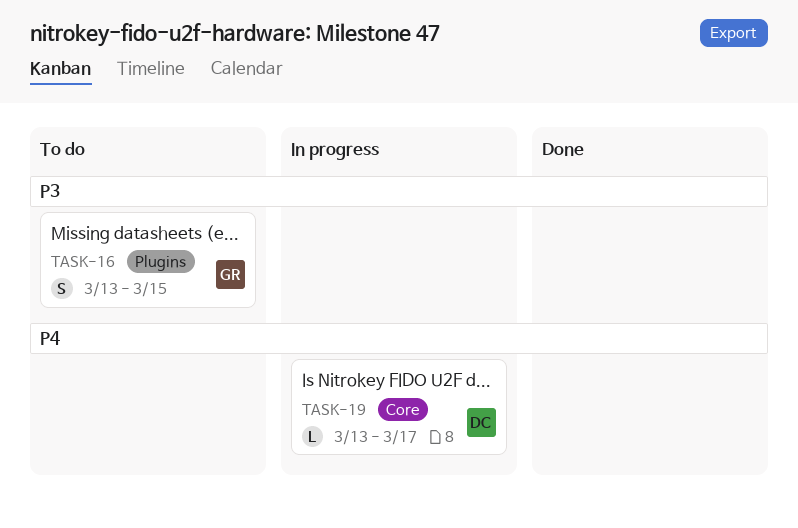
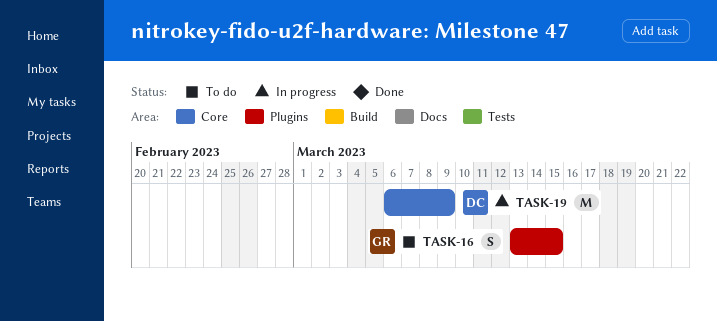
TASK-19, estimate: L -> M
TASK-19, start: Mar 13 -> Mar 6
TASK-19, due: Mar 17 -> Mar 9

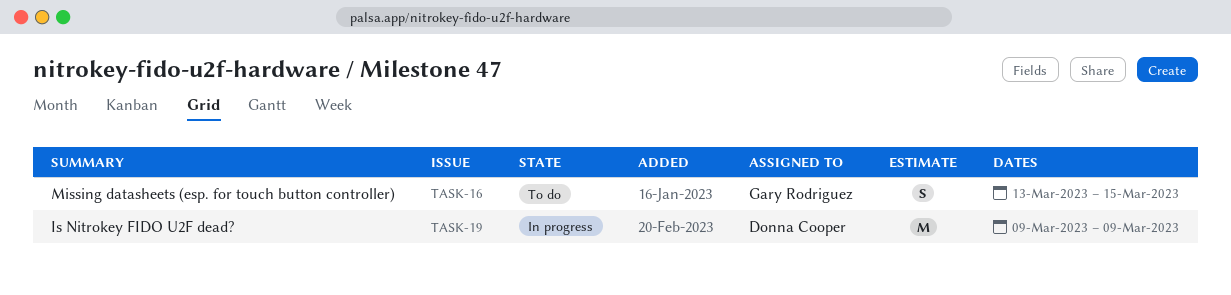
TASK-19, start: Mar 6 -> Mar 9

